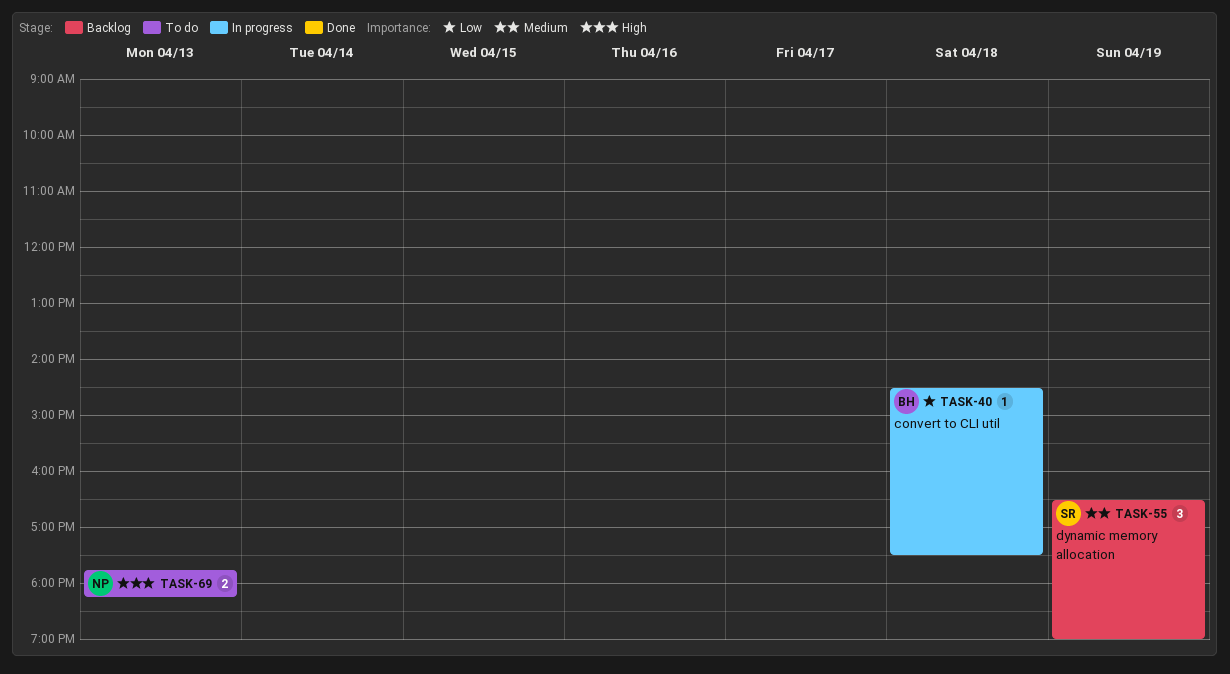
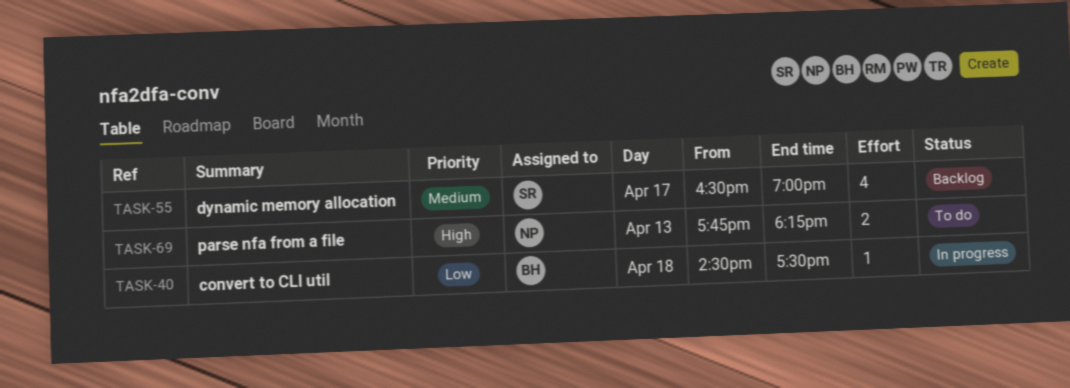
TASK-55, estimate: 3 -> 4
TASK-55, day: Apr 19 -> Apr 17

